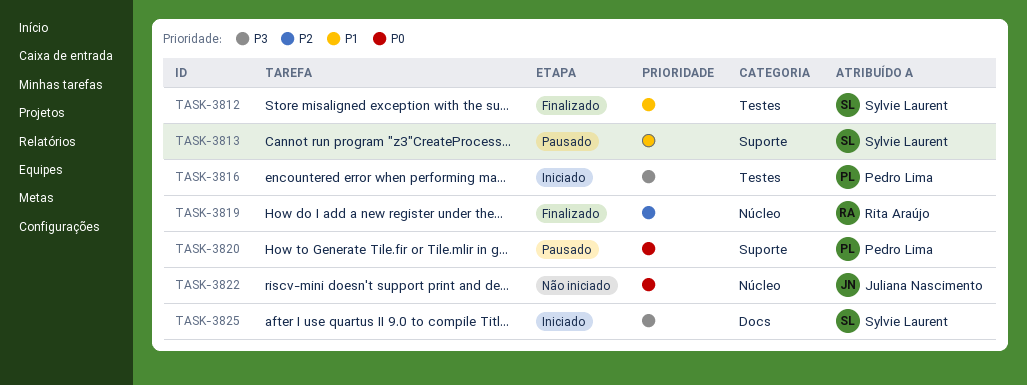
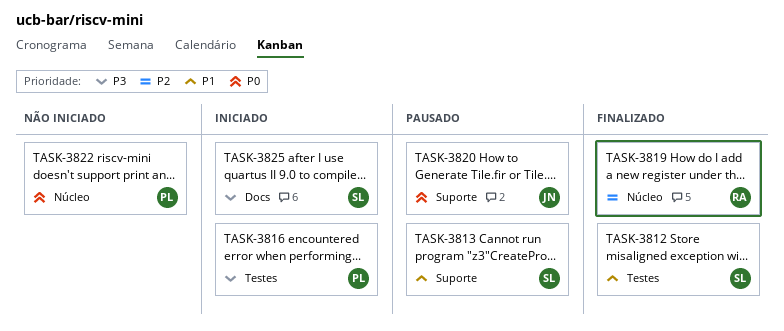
TASK-3820, owner: Pedro Lima -> Juliana Nascimento
TASK-3822, owner: Juliana Nascimento -> Pedro Lima

